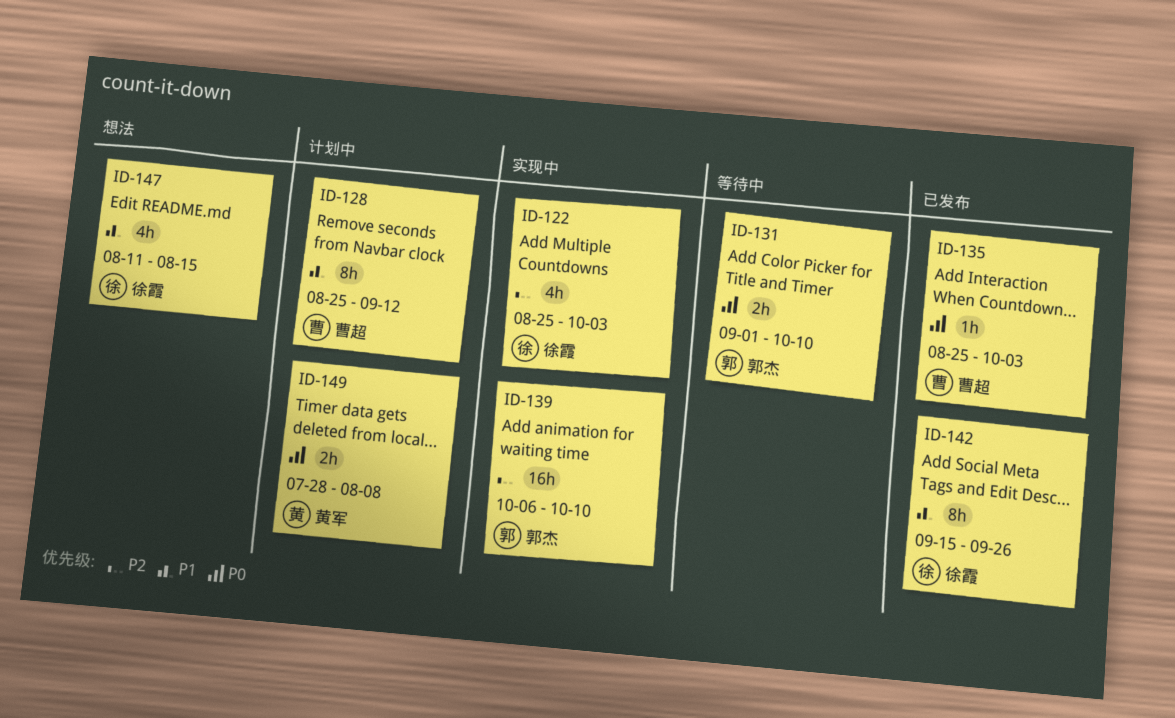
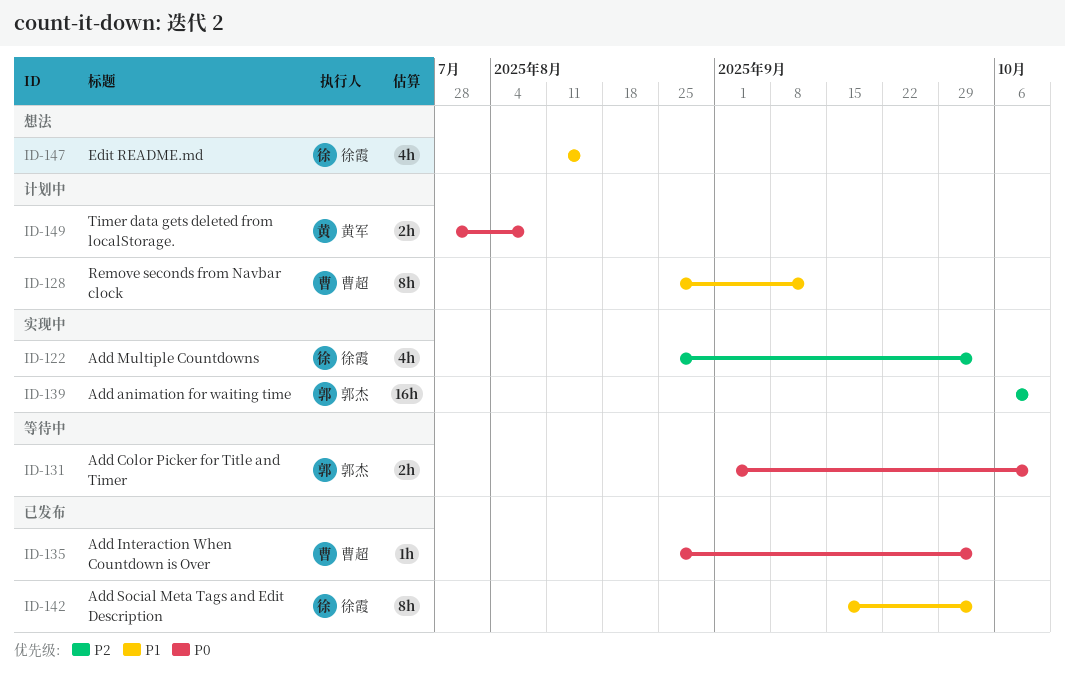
ID-142, due: Sep 26 -> Oct 3

